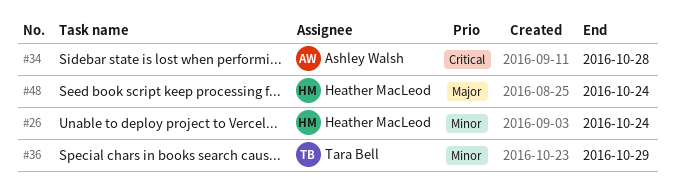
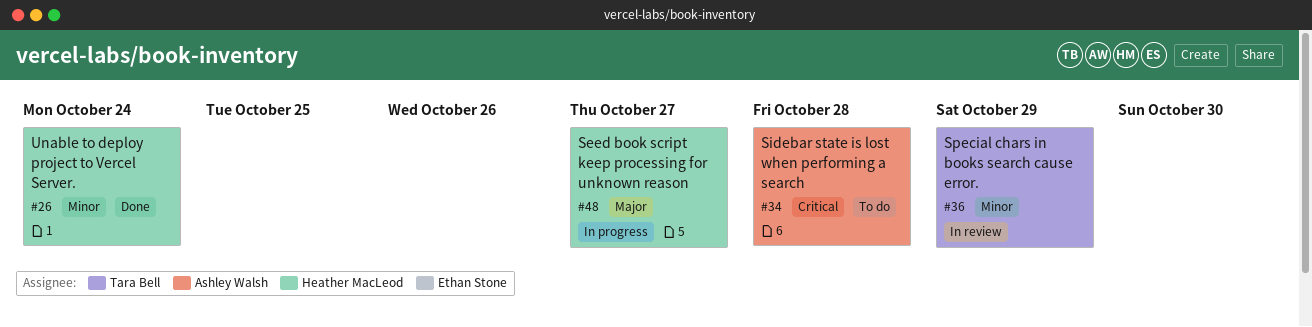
#48, due: Oct 24 -> Oct 27

